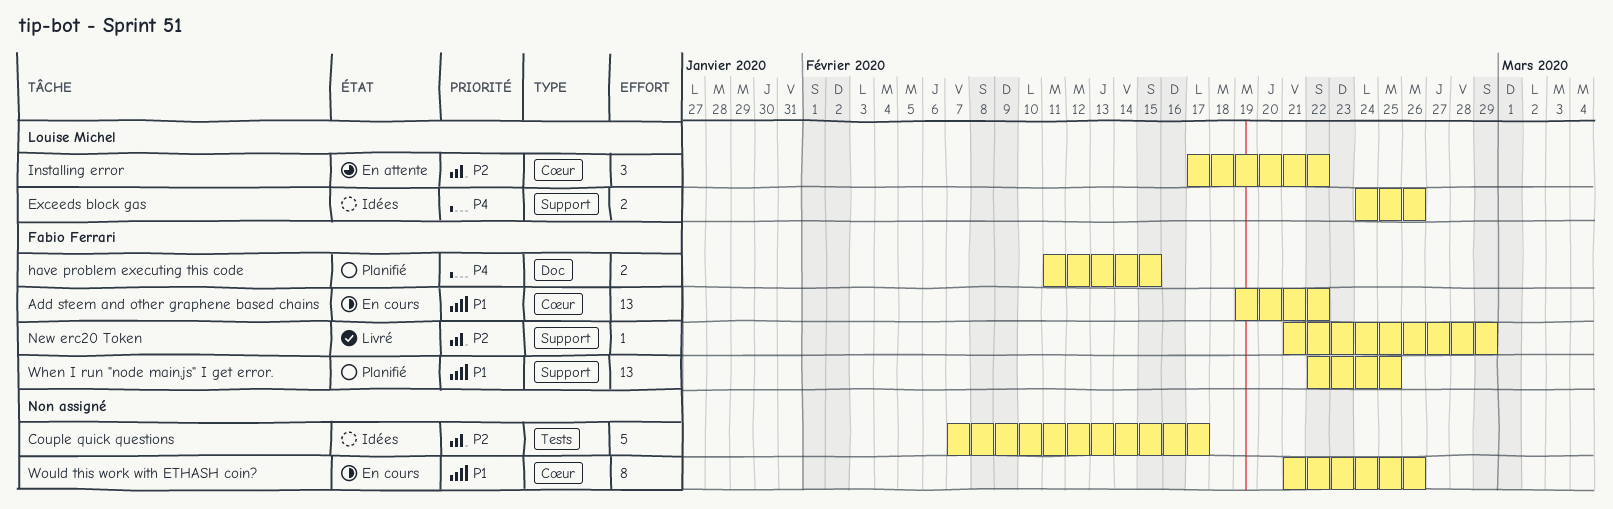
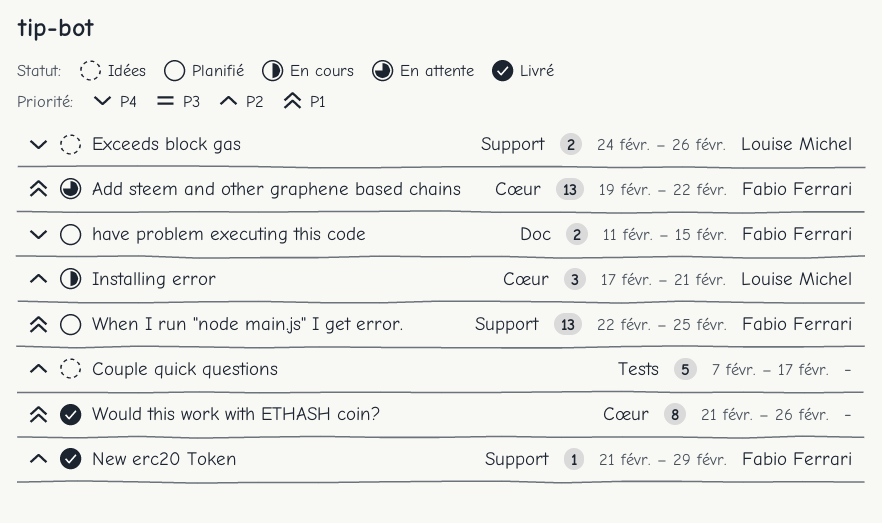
Add steem and other graphene based chains, status: En cours -> En attente
Installing error, status: En attente -> En cours
Installing error, due: Feb 22 -> Feb 21
Would this work with ETHASH coin?, status: En cours -> Livré

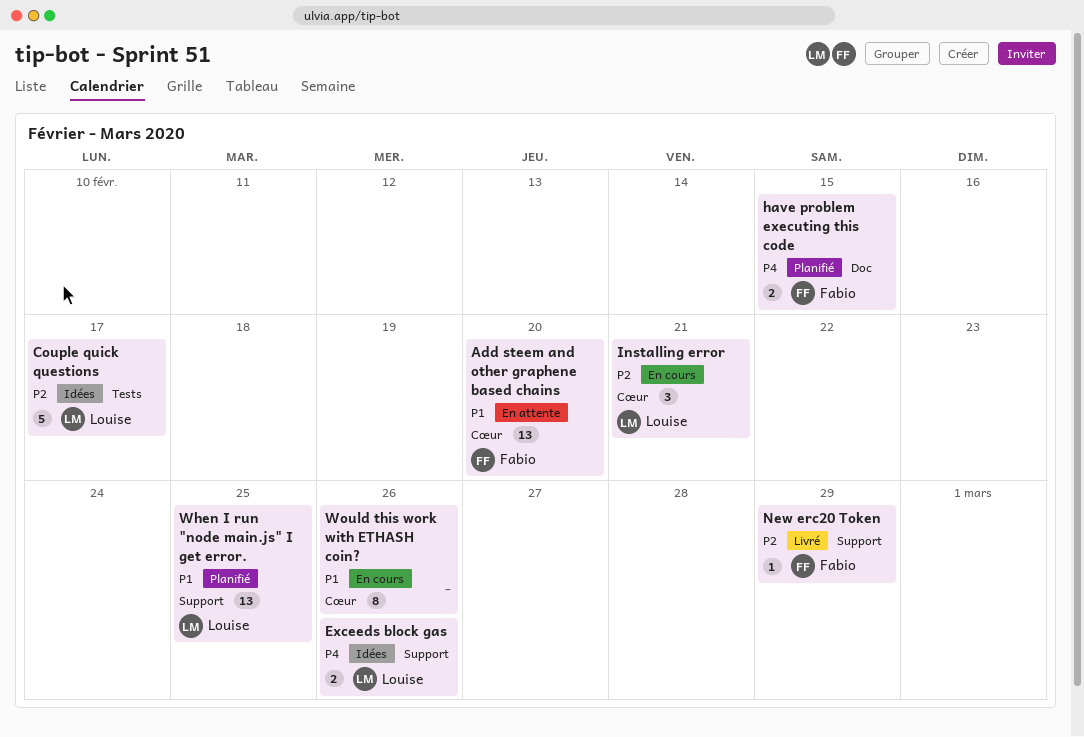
Add steem and other graphene based chains, due: Feb 22 -> Feb 20
Couple quick questions, owner: none -> Louise Michel
When I run "node main.js" I get error., owner: Fabio Ferrari -> Louise Michel
Would this work with ETHASH coin?, status: Livré -> En cours

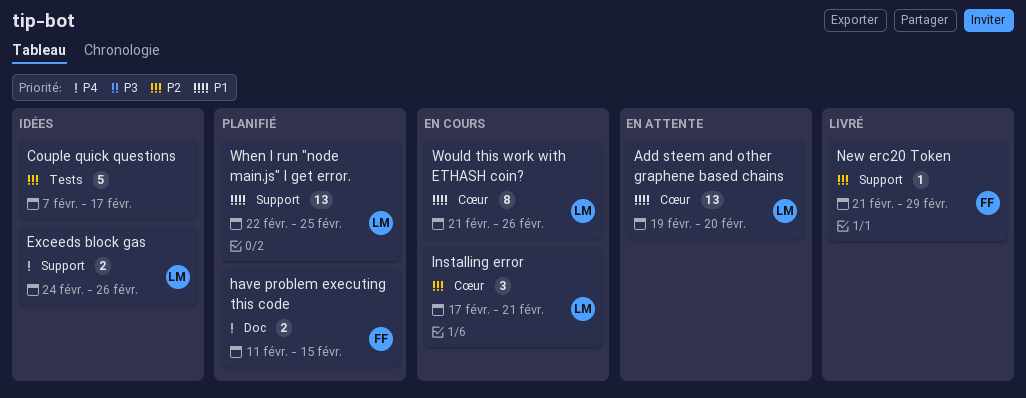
Add steem and other graphene based chains, owner: Fabio -> Louise
Couple quick questions, owner: Louise -> none
Would this work with ETHASH coin?, owner: none -> Louise

